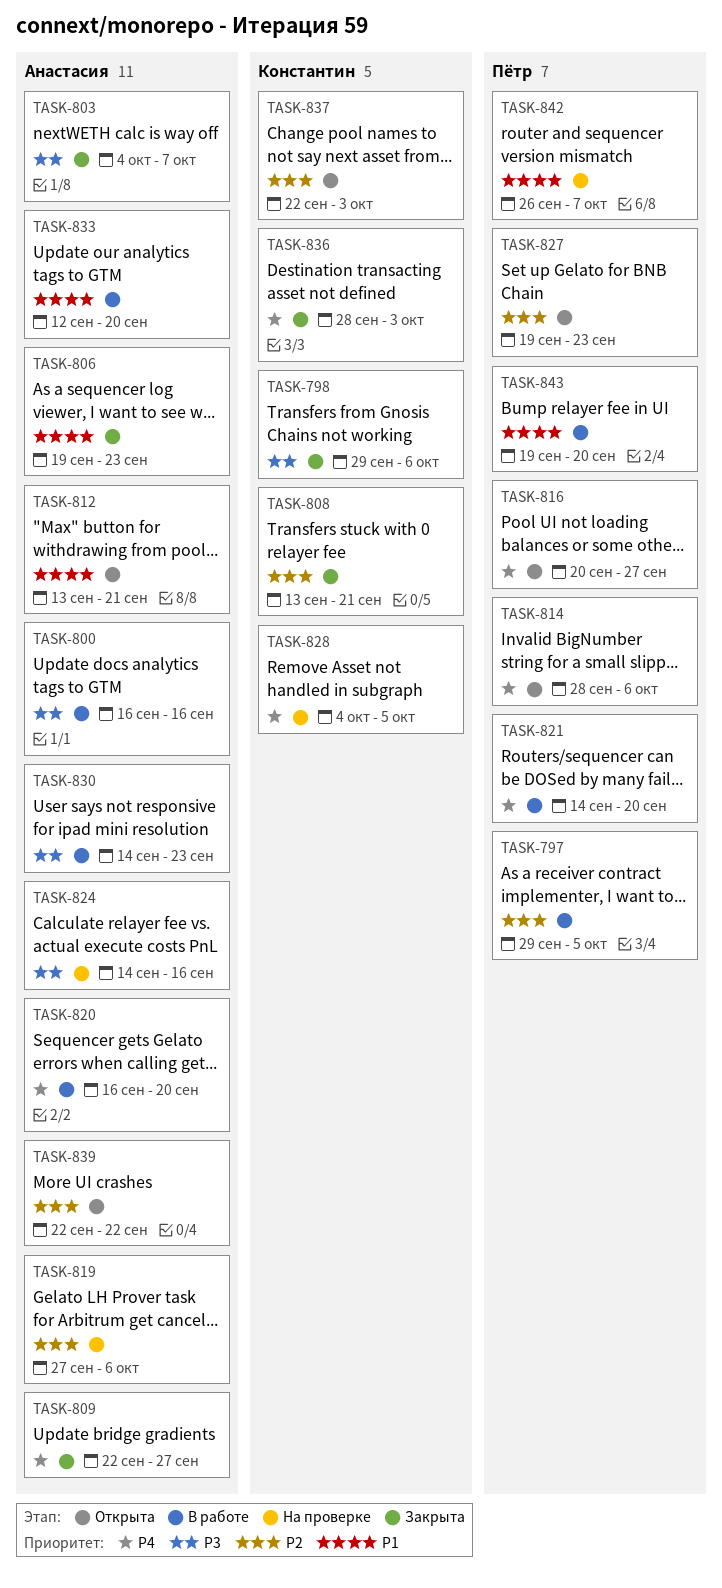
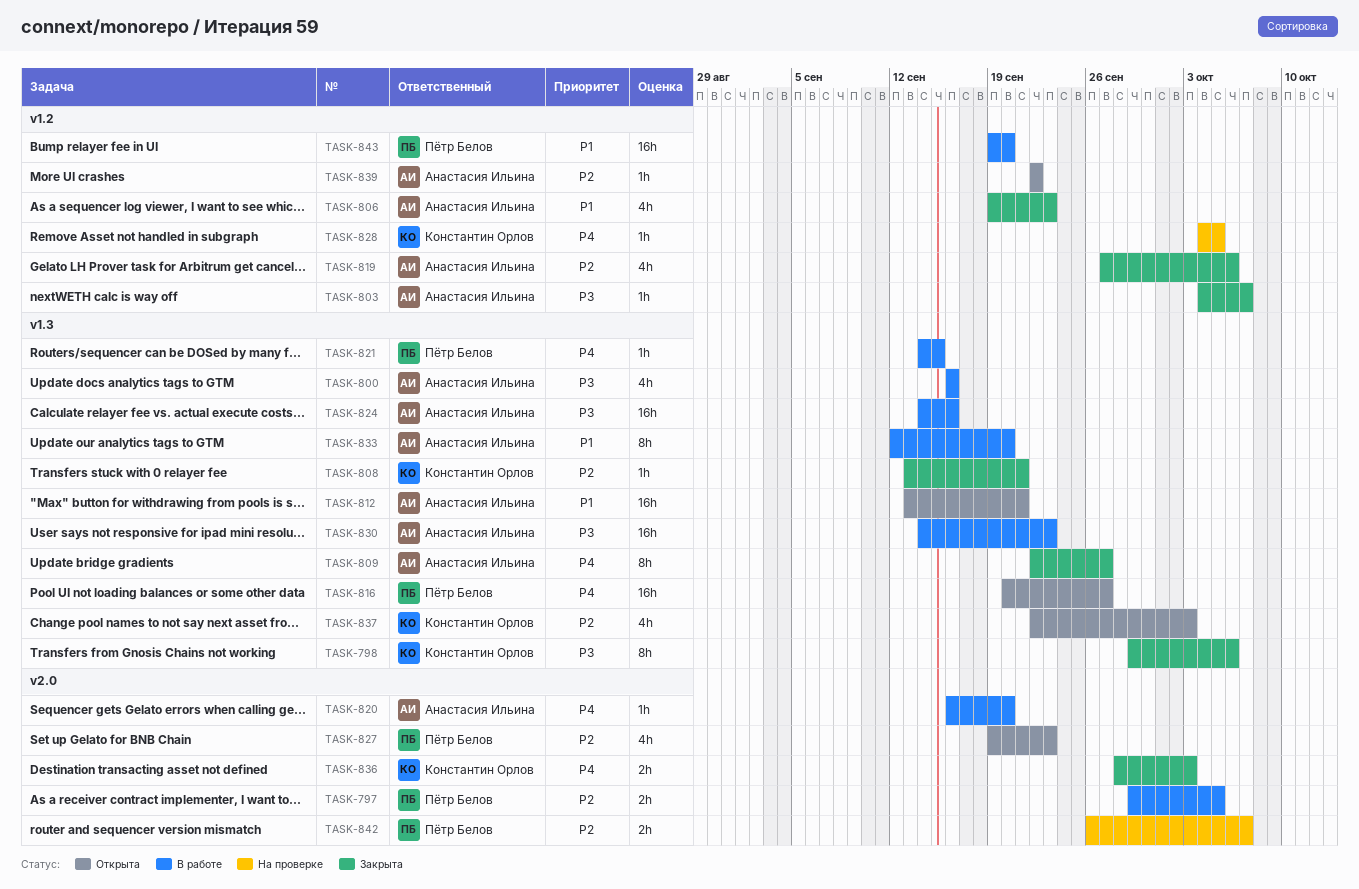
TASK-814: present -> none
TASK-819, status: На проверке -> Закрыта
TASK-821, due: Sep 20 -> Sep 15
TASK-824, status: На проверке -> В работе
TASK-842, priority: P1 -> P2

